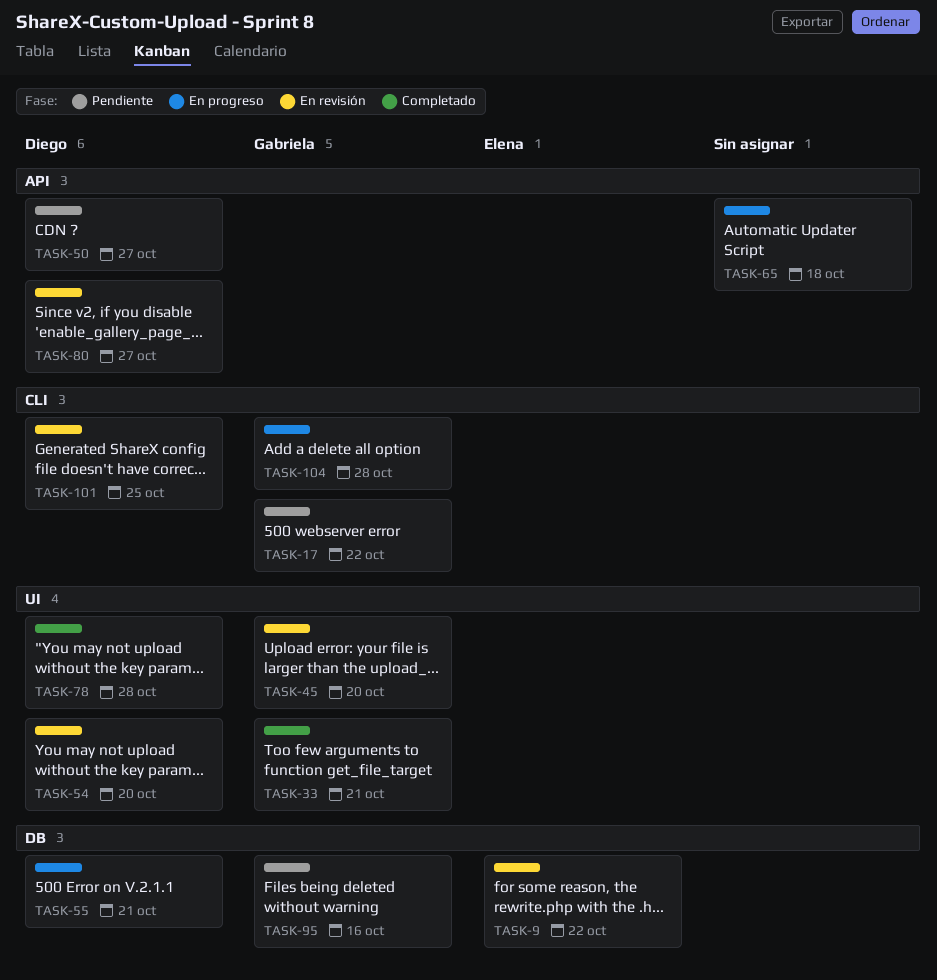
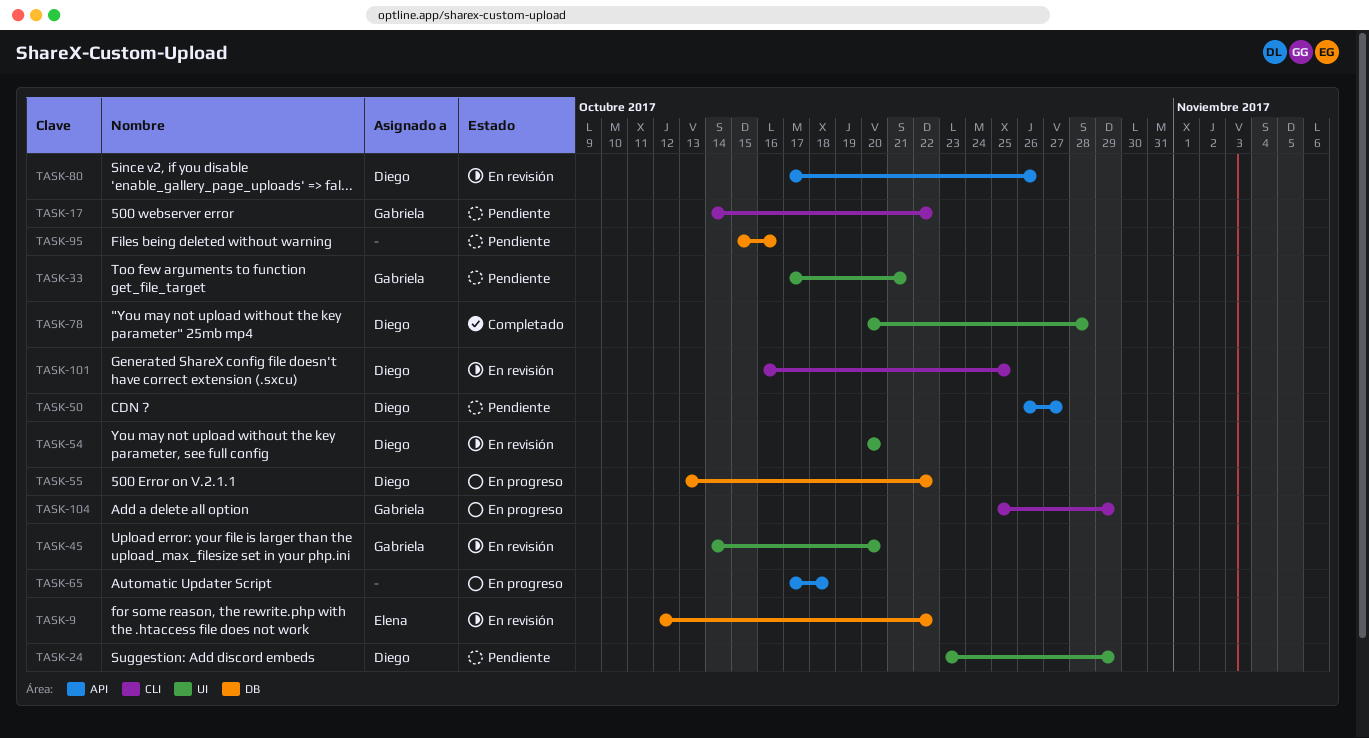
TASK-24: none -> present
TASK-33, status: Completado -> Pendiente
TASK-55, due: Oct 21 -> Oct 22
TASK-80, due: Oct 27 -> Oct 26
TASK-95, owner: Gabriela -> none
TASK-104, due: Oct 28 -> Oct 29

